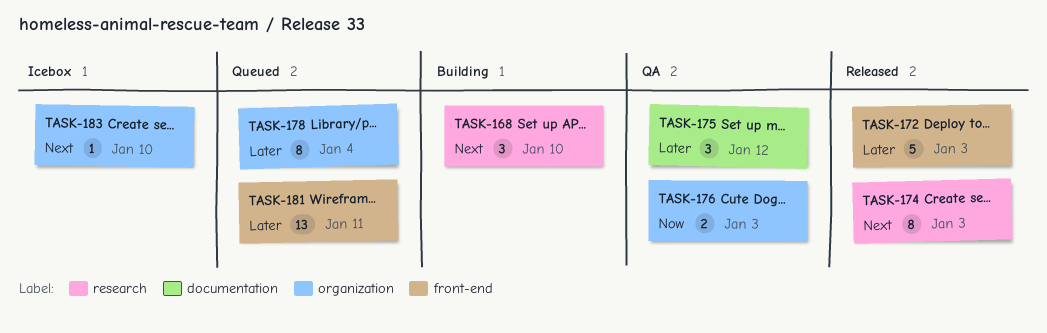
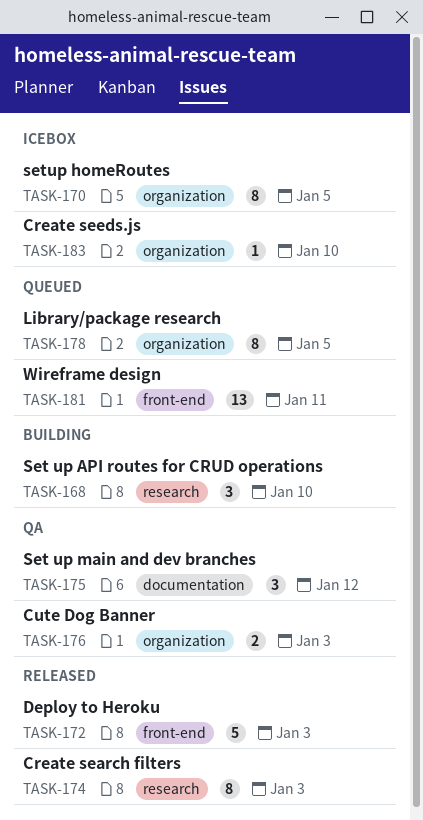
TASK-170: none -> present
TASK-178, due: Jan 4 -> Jan 5

